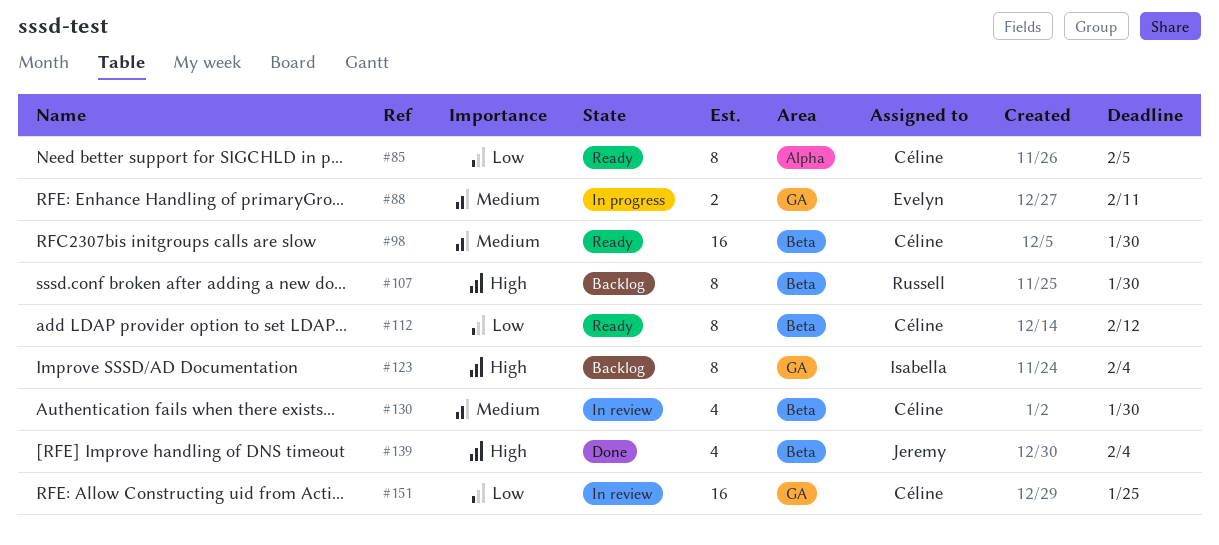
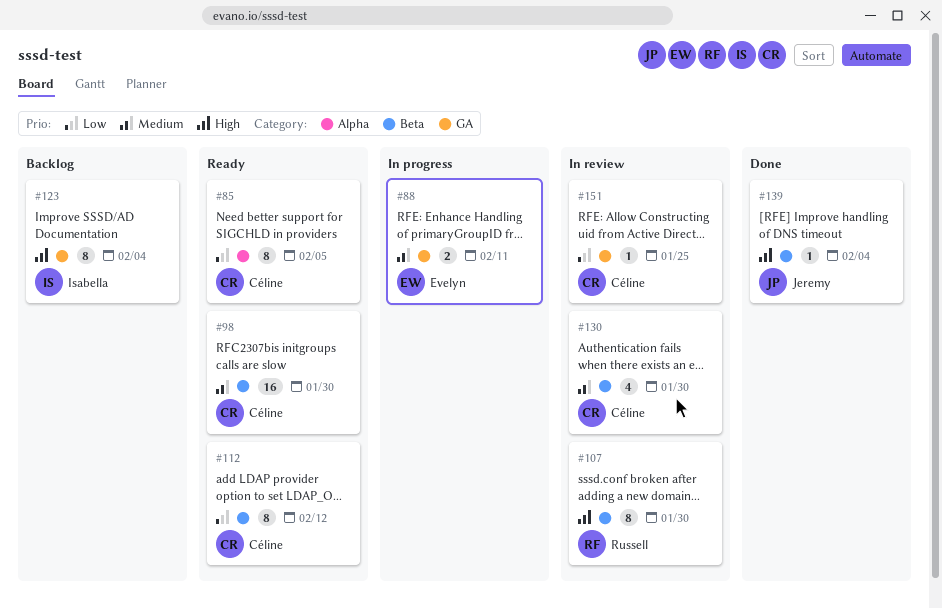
#107, status: Backlog -> In review
#139, estimate: 4 -> 1
#151, estimate: 16 -> 1

